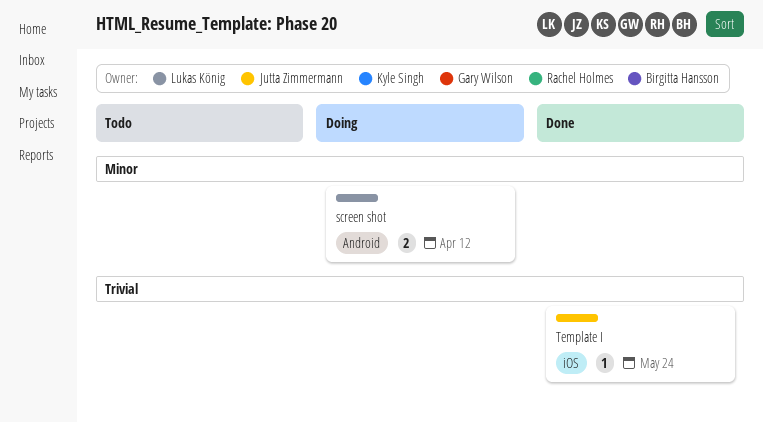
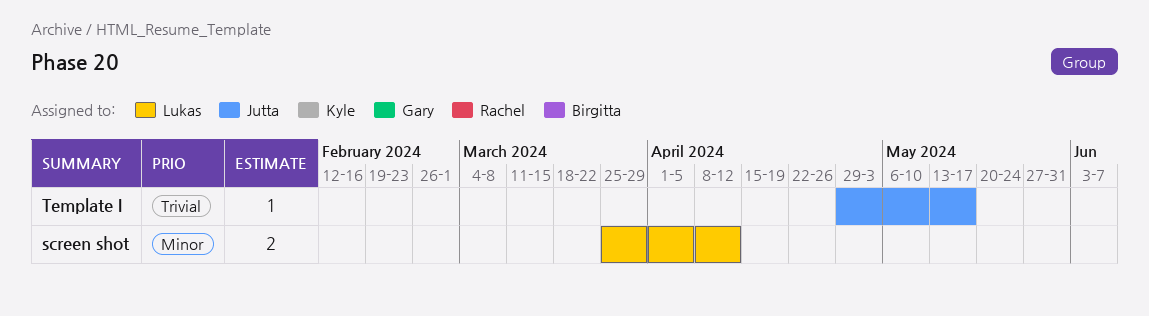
Template I, due: May 24 -> May 17

